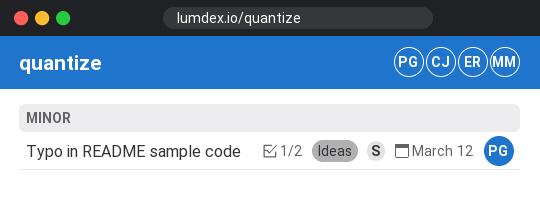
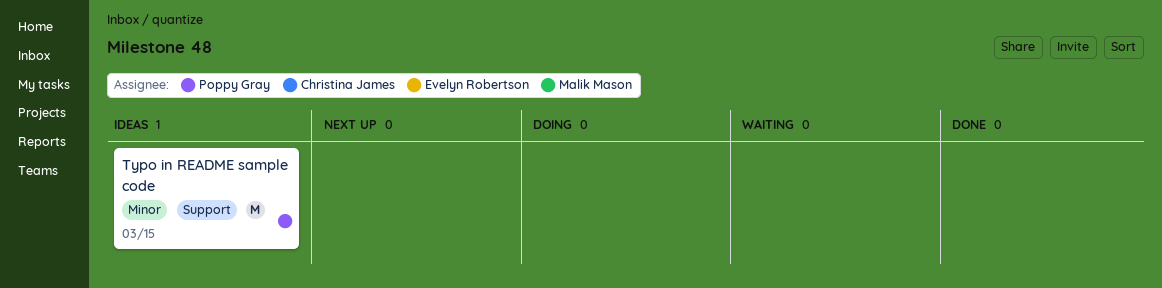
Typo in README sample code, estimate: S -> M
Typo in README sample code, due: Mar 12 -> Mar 15

